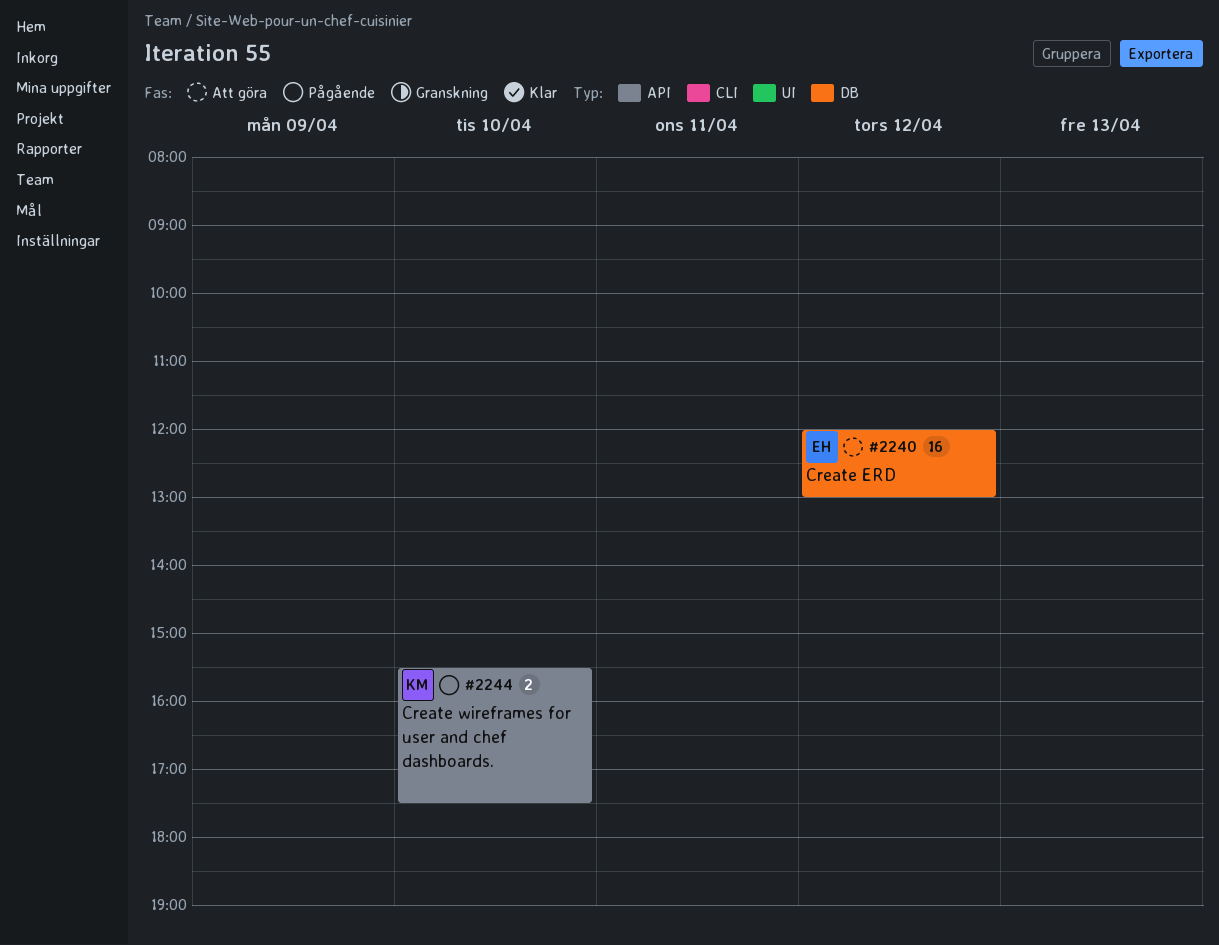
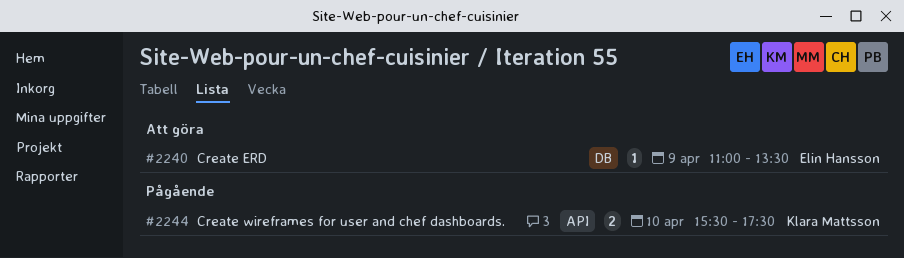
#2240, estimate: 16 -> 1
#2240, day: Apr 12 -> Apr 9
#2240, begins: 12:00 -> 11:00
#2240, ends: 13:00 -> 13:30

